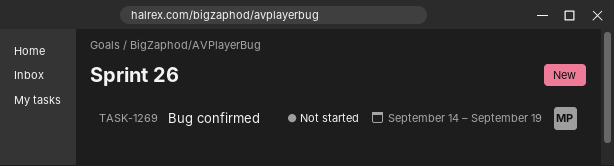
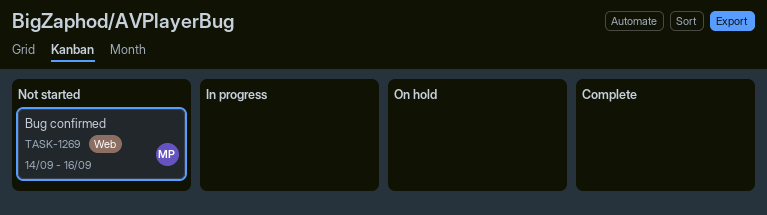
TASK-1269, due: Sep 19 -> Sep 16

